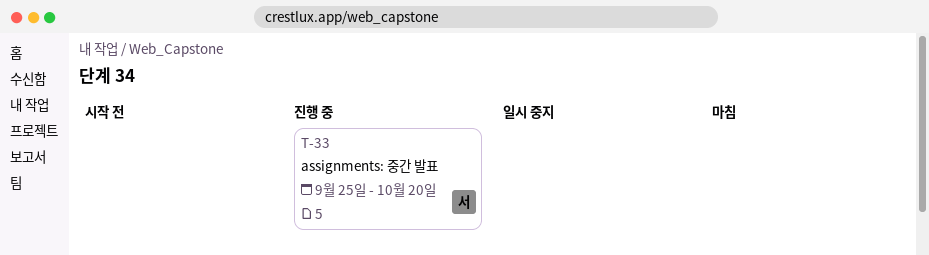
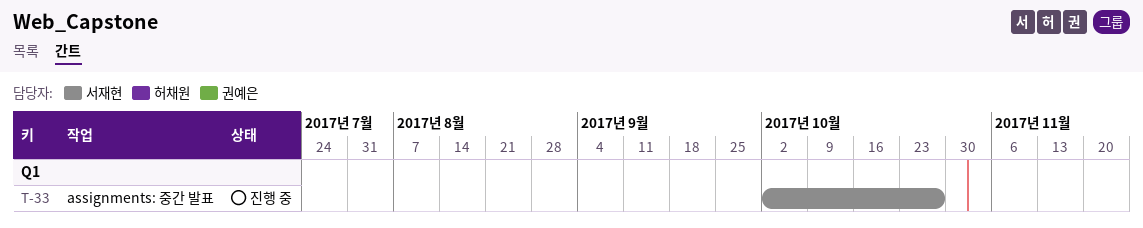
T-33, start: Sep 25 -> Oct 2
T-33, due: Oct 20 -> Oct 27

